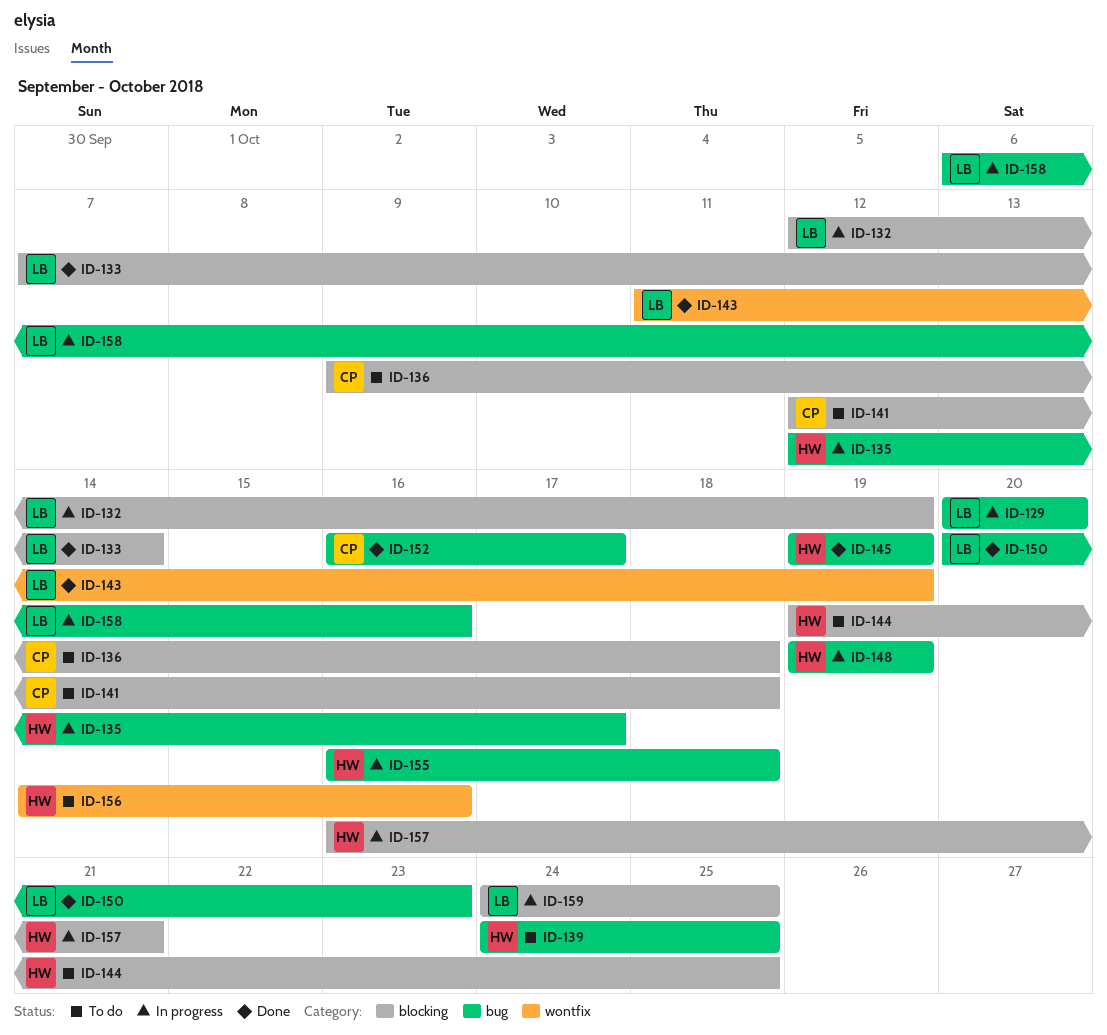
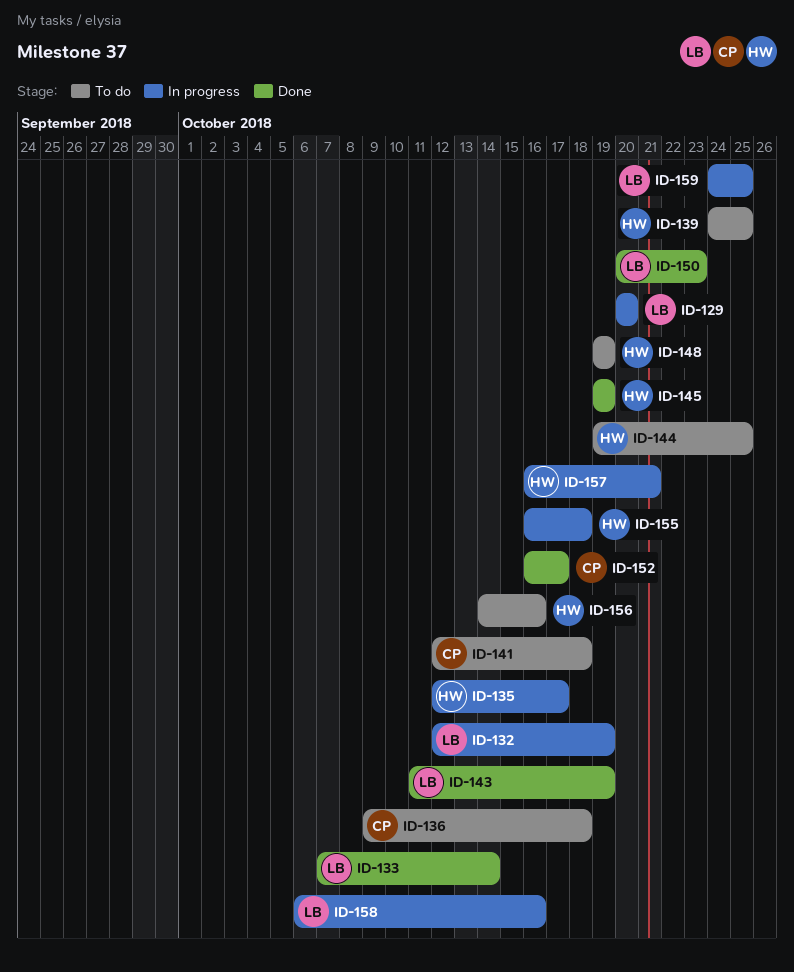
ID-148, status: In progress -> To do

